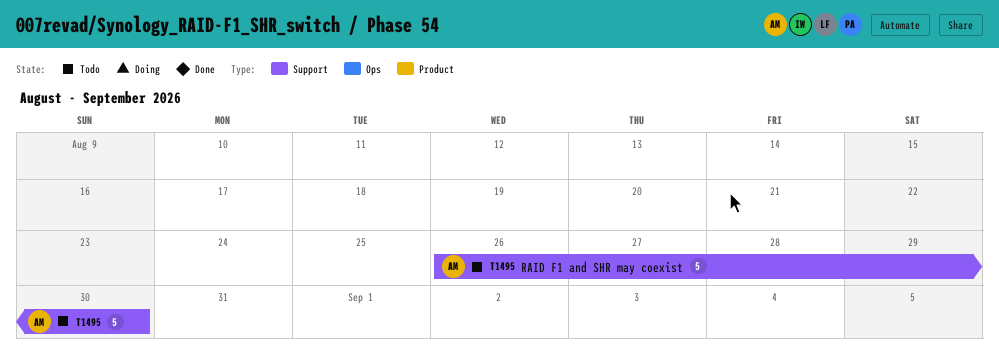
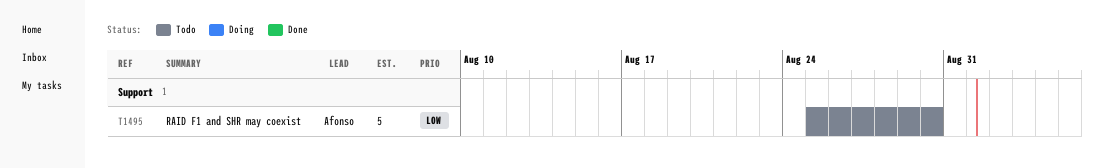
T1495, start: Aug 26 -> Aug 25

